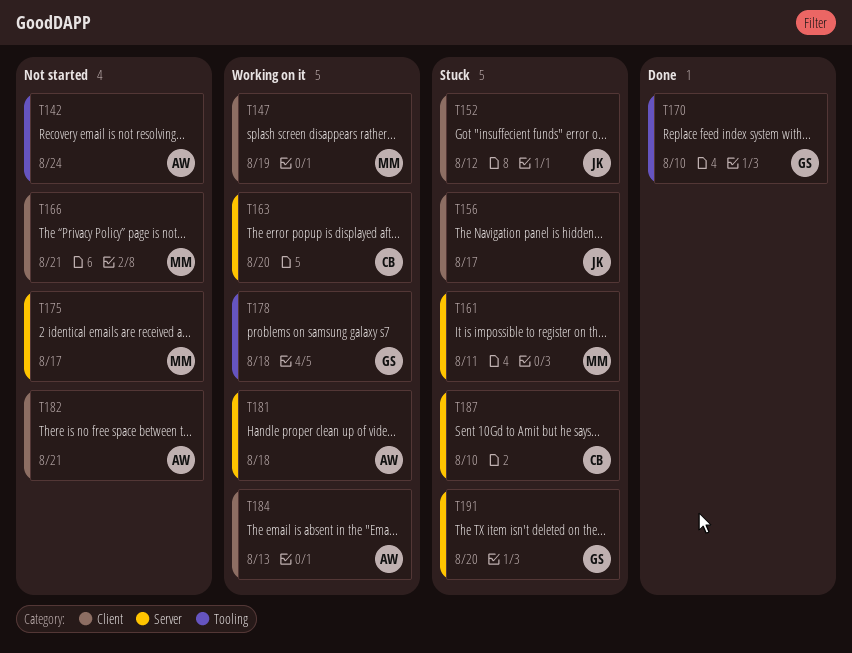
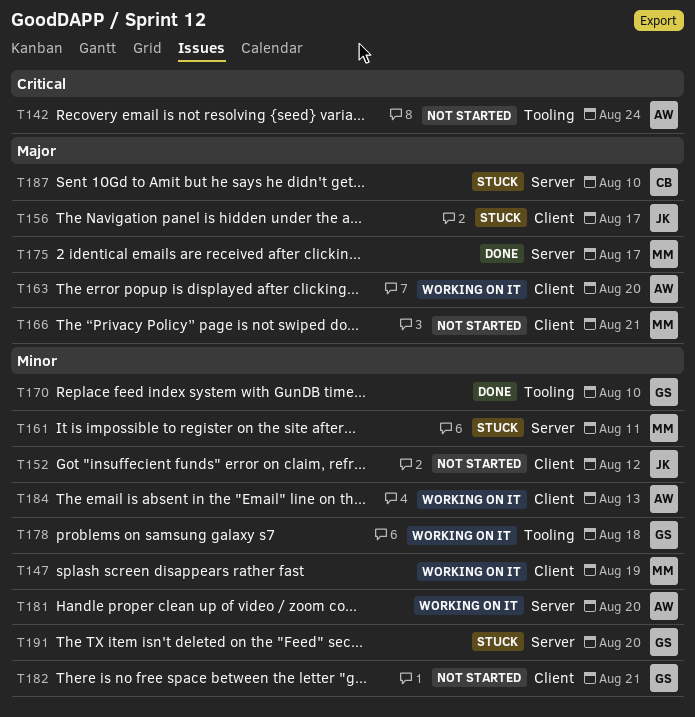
T152, status: Stuck -> Not started
T163, owner: CB -> AW
T163, label: Server -> Client
T175, status: Not started -> Done
T181, due: Aug 18 -> Aug 20
T182, owner: AW -> GS

